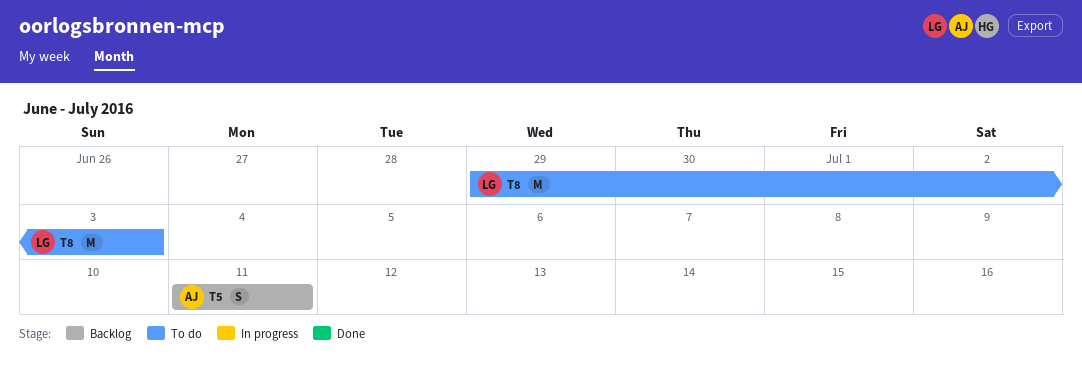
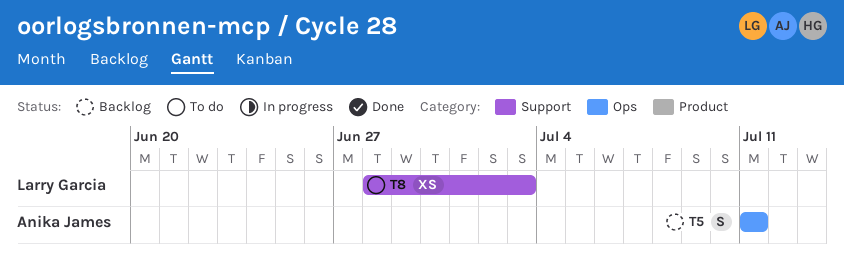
T8, estimate: M -> XS
T8, start: Jun 29 -> Jun 28

